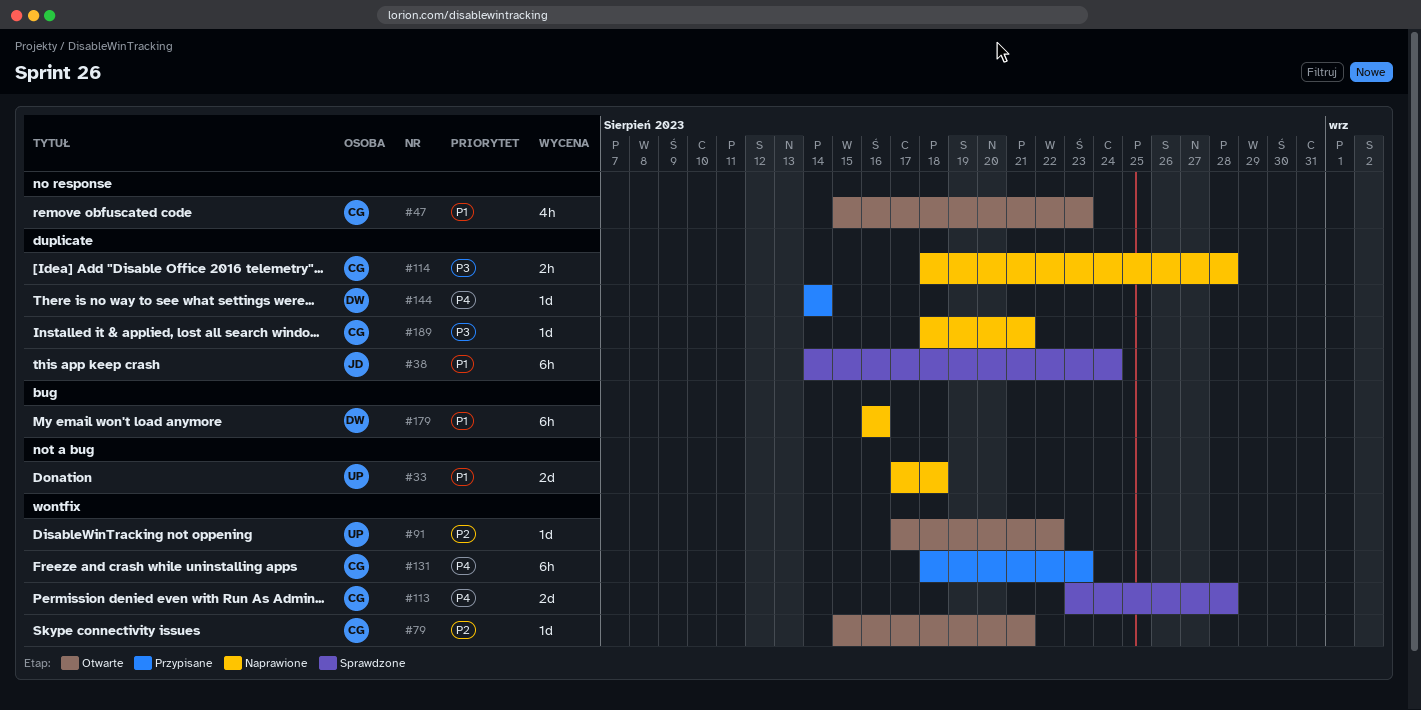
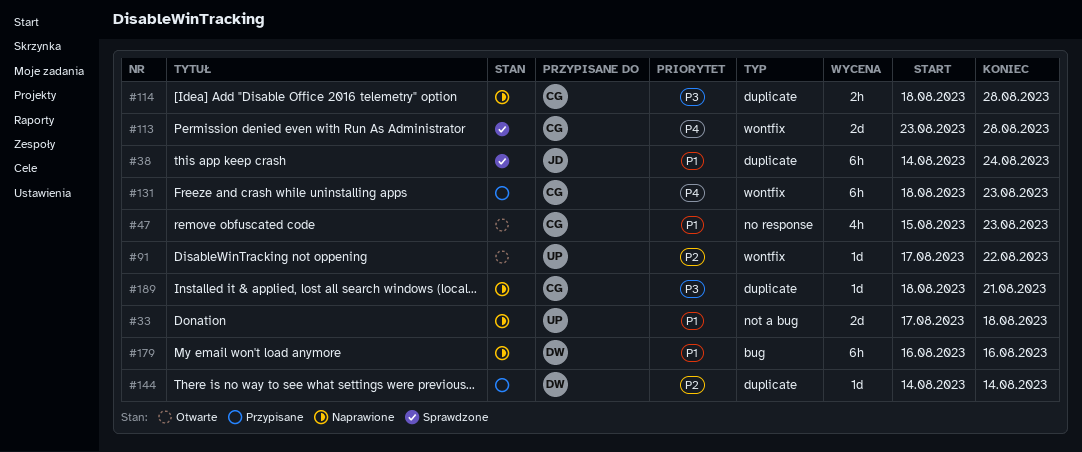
#79: present -> none
#144, priority: P4 -> P2

